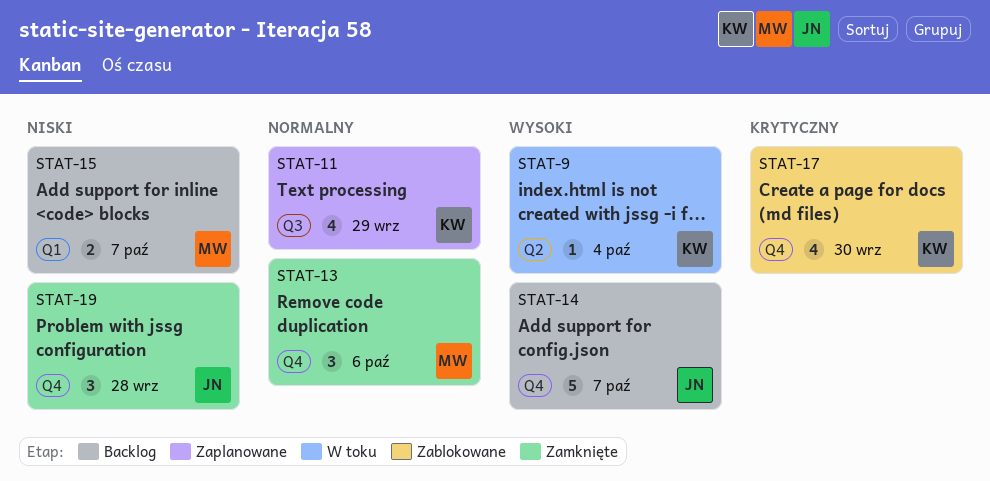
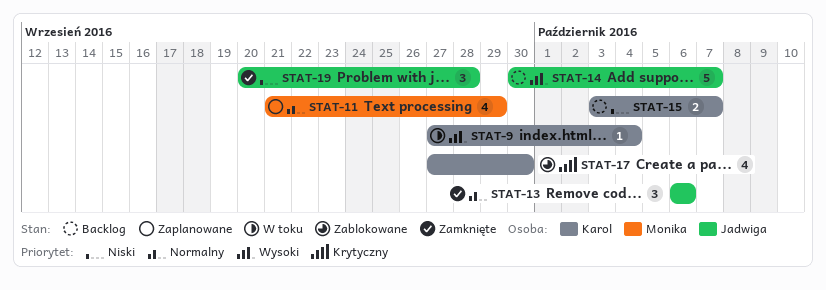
STAT-11, owner: Karol -> Monika
STAT-13, owner: Monika -> Jadwiga
STAT-15, owner: Monika -> Karol

